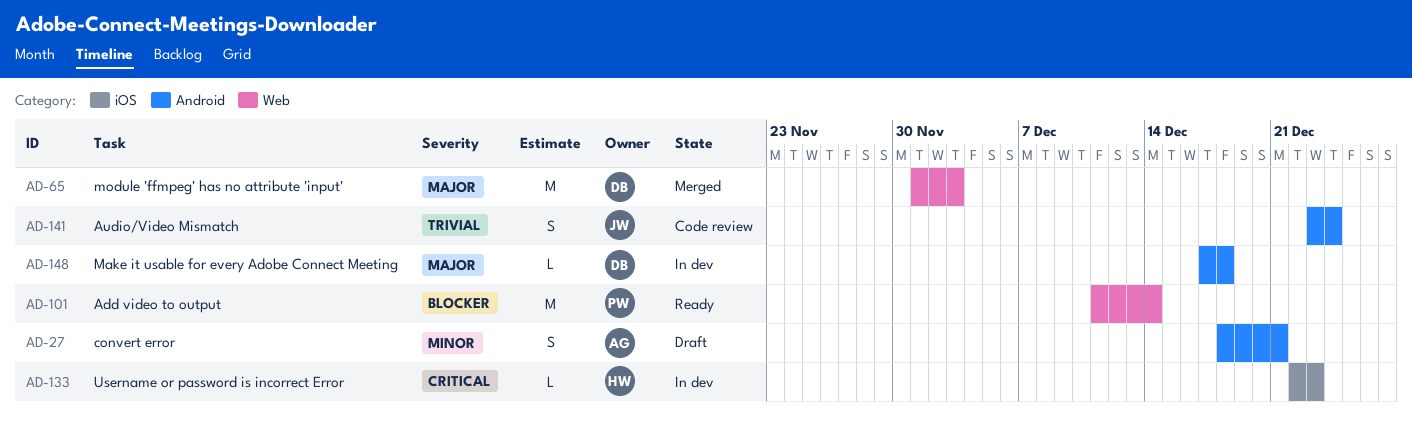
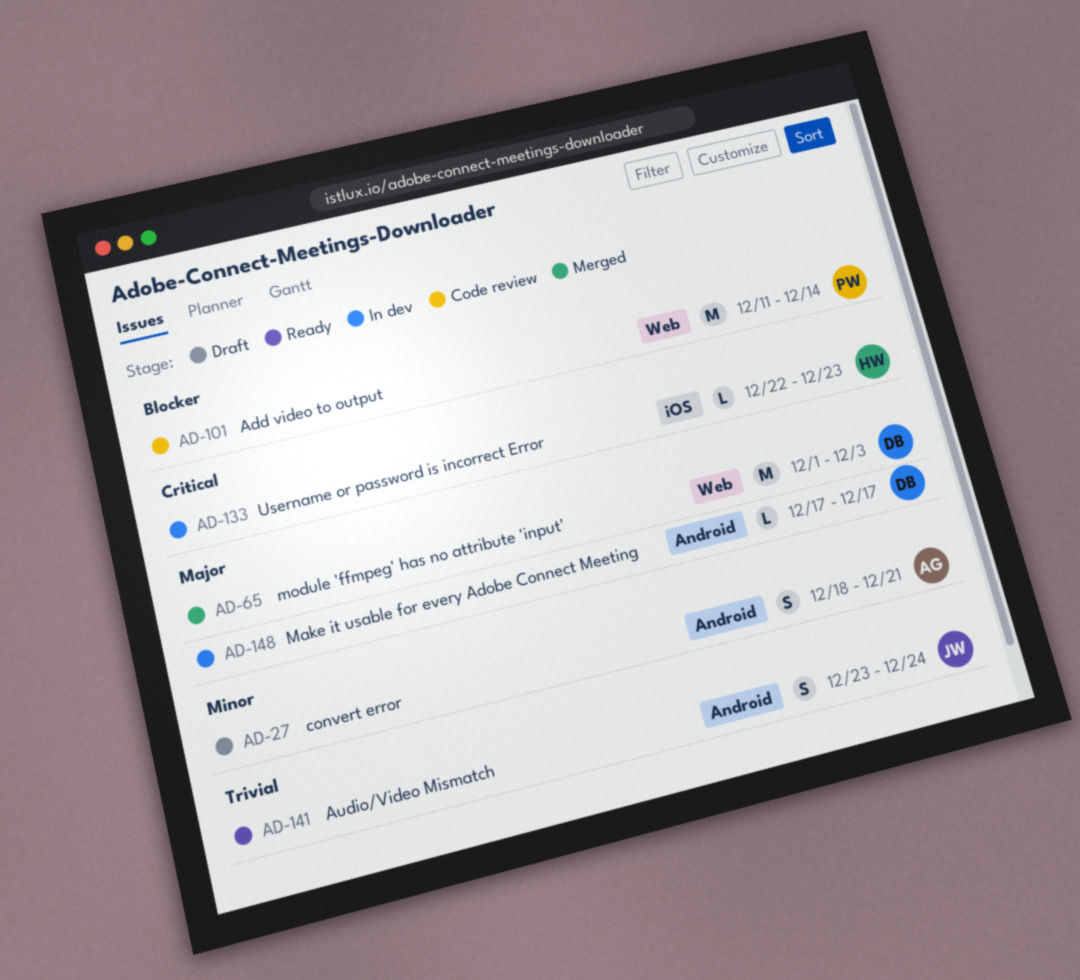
AD-101, status: Ready -> Code review
AD-141, status: Code review -> Ready
AD-148, due: Dec 18 -> Dec 17

